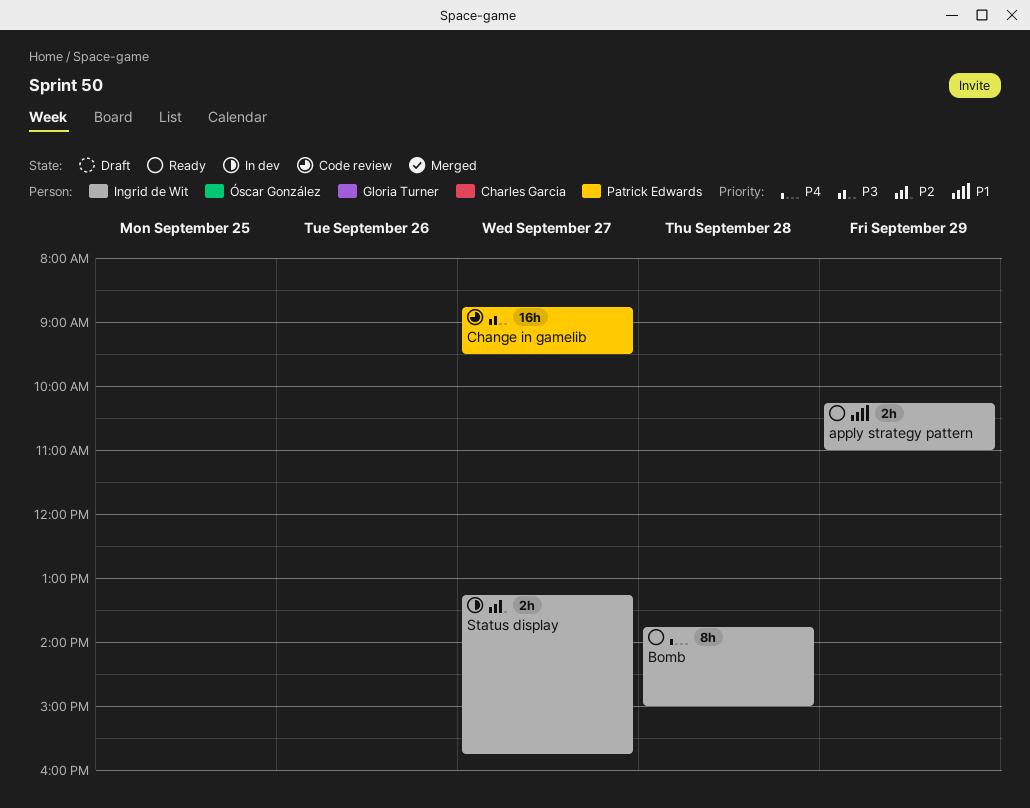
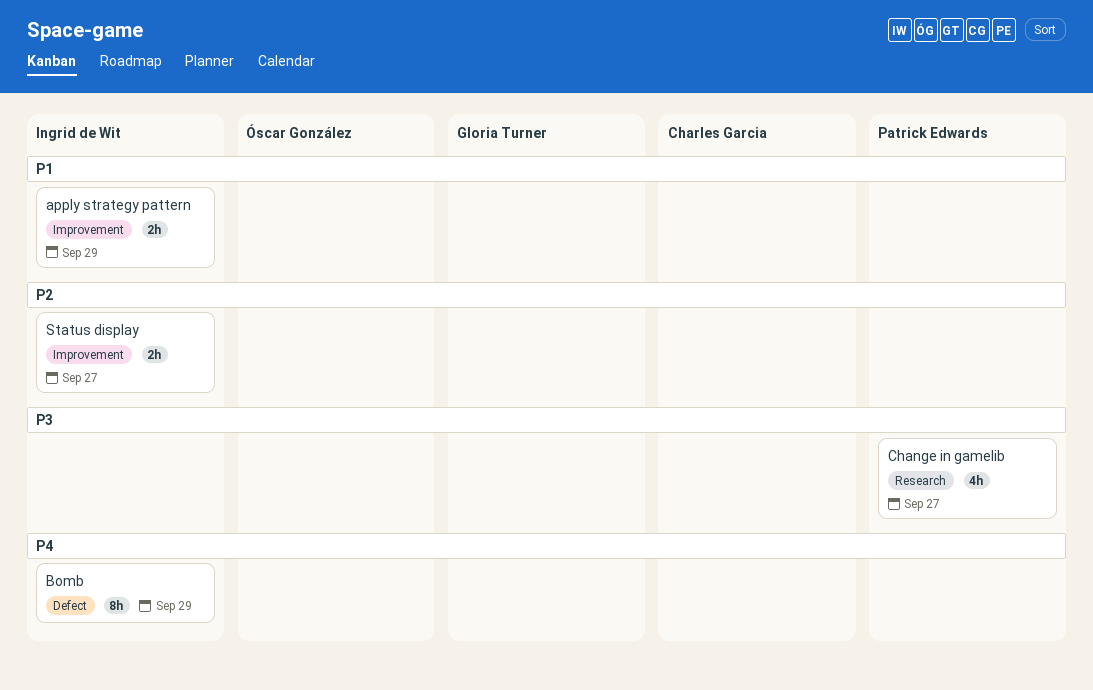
Bomb, day: Sep 28 -> Sep 29
Change in gamelib, estimate: 16h -> 4h

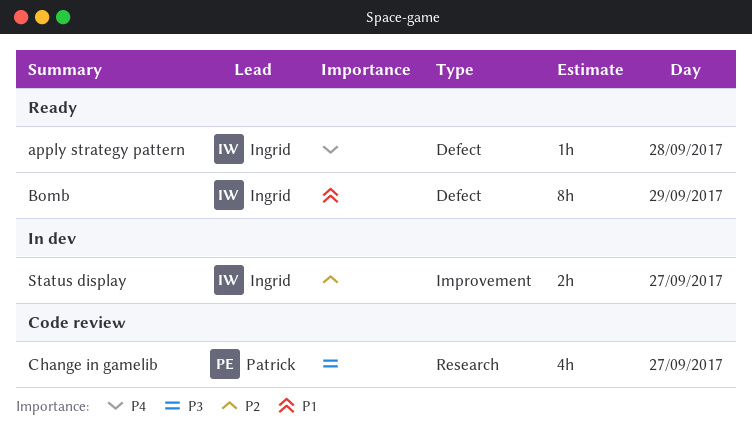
apply strategy pattern, priority: P1 -> P4
apply strategy pattern, label: Improvement -> Defect
apply strategy pattern, estimate: 2h -> 1h
apply strategy pattern, day: Sep 29 -> Sep 28
Bomb, priority: P4 -> P1

